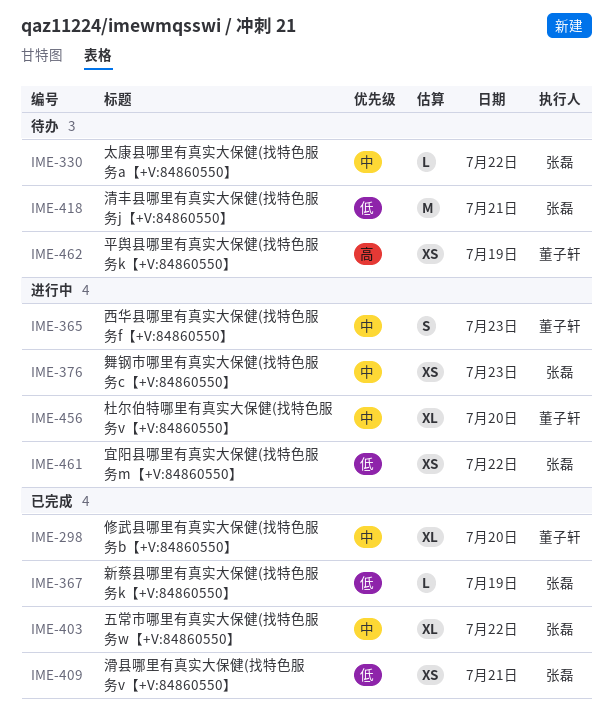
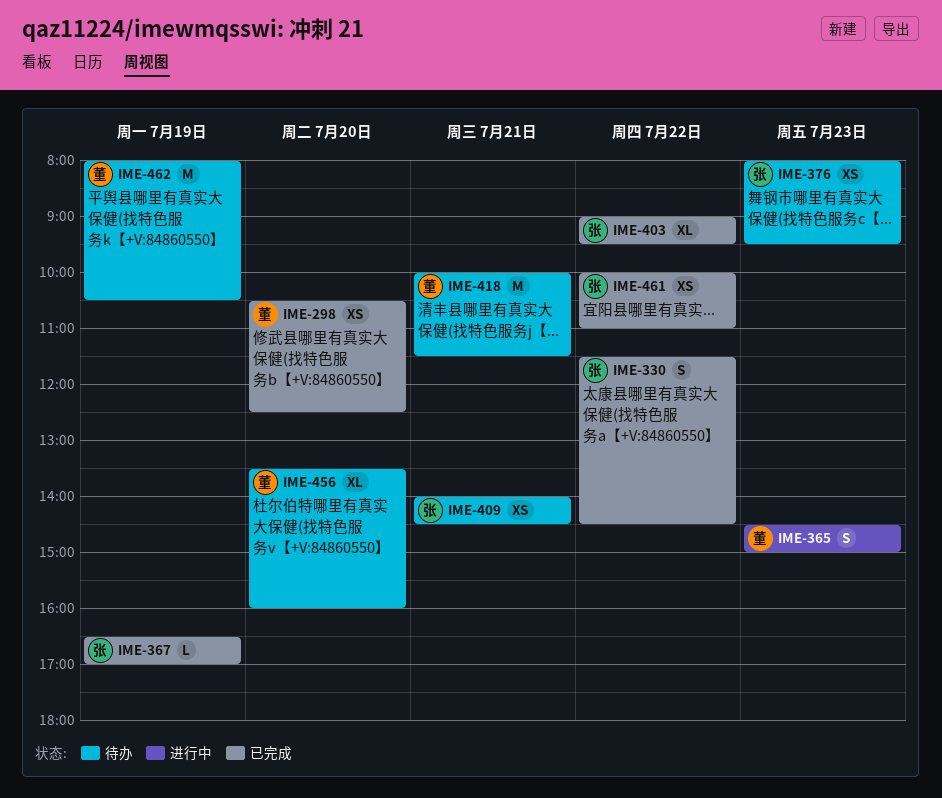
IME-298, estimate: XL -> XS
IME-330, status: 待办 -> 已完成
IME-330, estimate: L -> S
IME-376, status: 进行中 -> 待办
IME-409, status: 已完成 -> 待办
IME-418, owner: 张磊 -> 董子轩
IME-456, status: 进行中 -> 待办
IME-461, status: 进行中 -> 已完成
IME-462, estimate: XS -> M

